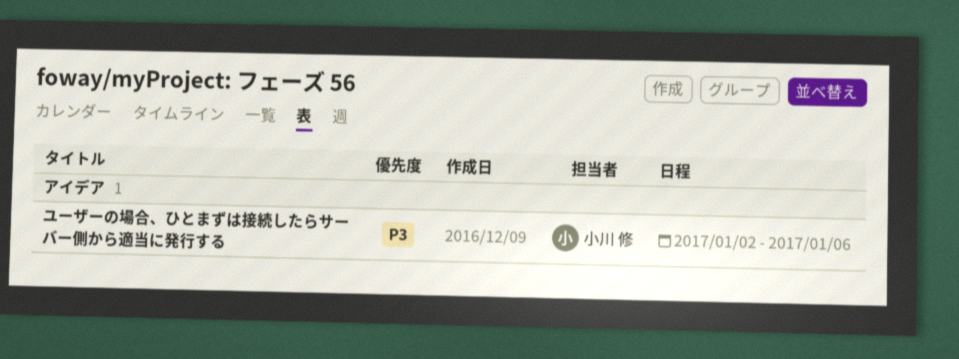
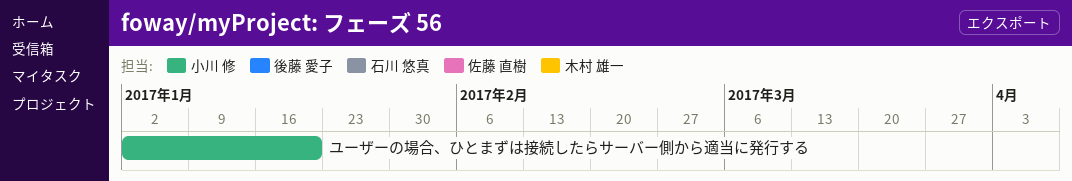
ユーザーの場合、ひとまずは接続したらサーバー側から適当に発行する, due: Jan 6 -> Jan 20

